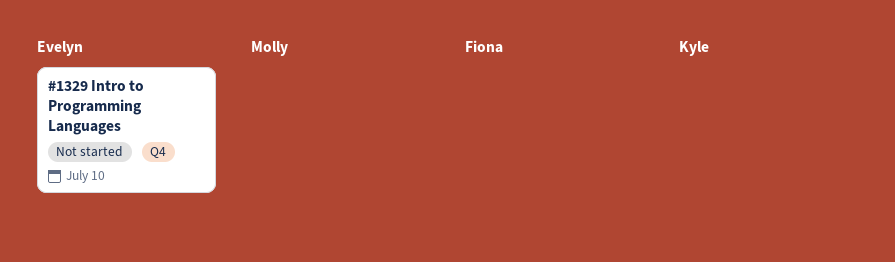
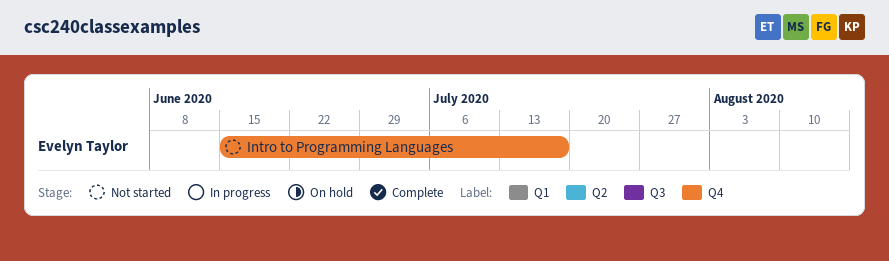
Intro to Programming Languages, due: Jul 10 -> Jul 17

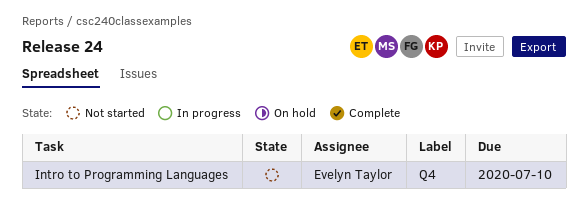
Intro to Programming Languages, due: Jul 17 -> Jul 10

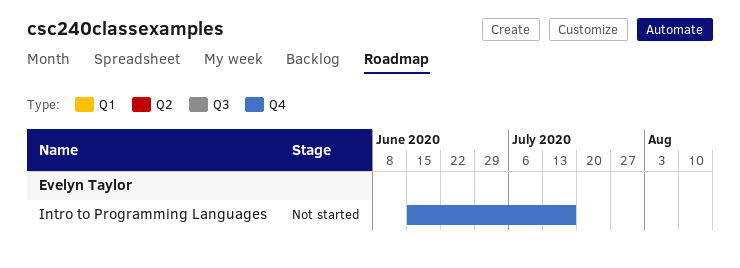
Intro to Programming Languages, due: Jul 10 -> Jul 17

